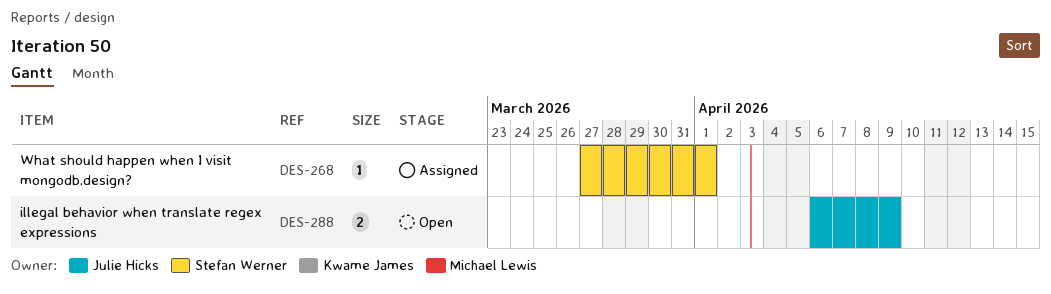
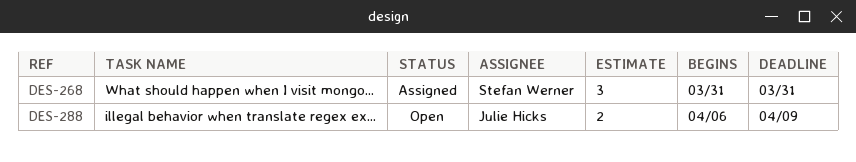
DES-268, estimate: 1 -> 3
DES-268, start: Mar 27 -> Mar 31
DES-268, due: Apr 1 -> Mar 31

